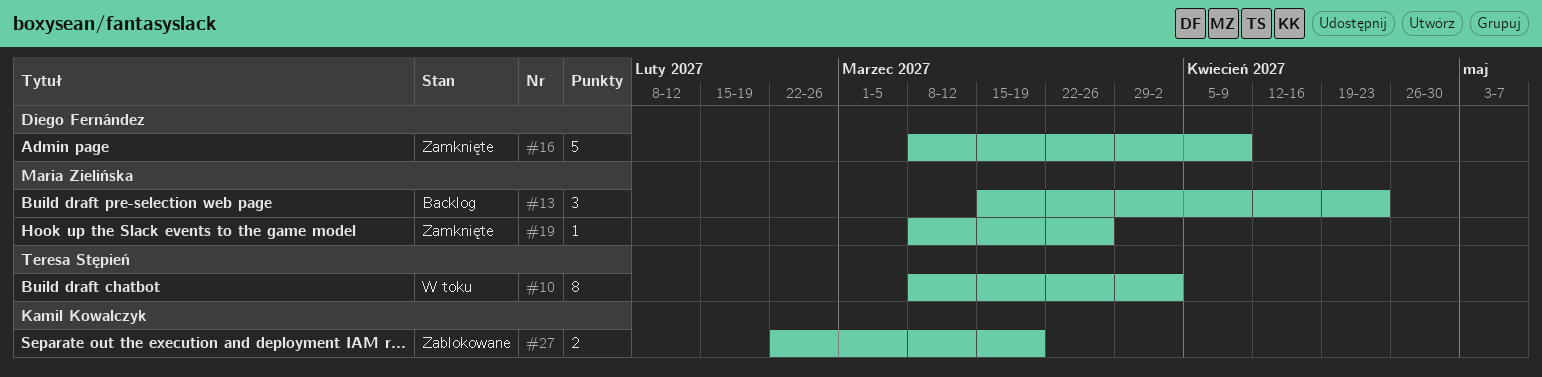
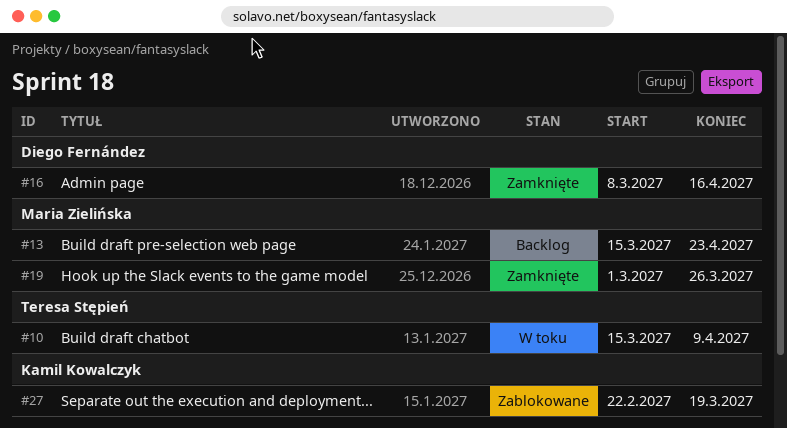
#10, start: Mar 8 -> Mar 15
#10, due: Apr 2 -> Apr 9
#16, due: Apr 9 -> Apr 16
#19, start: Mar 8 -> Mar 1

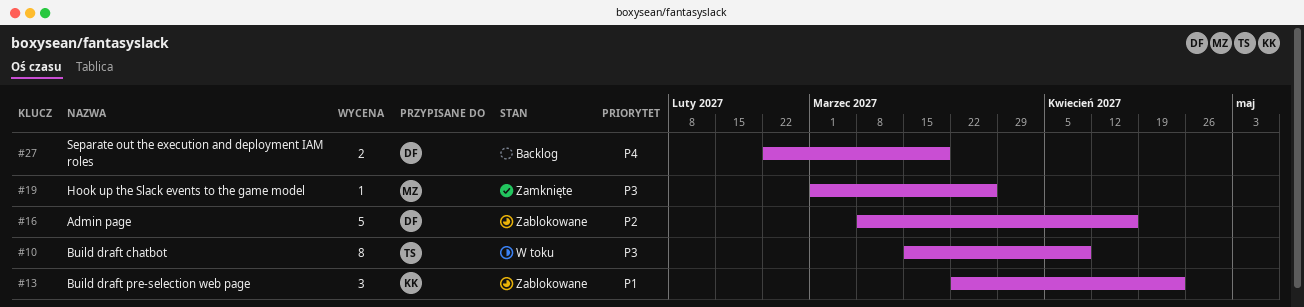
#13, status: Backlog -> Zablokowane
#13, owner: Maria Zielińska -> Kamil Kowalczyk
#13, start: Mar 15 -> Mar 22
#16, status: Zamknięte -> Zablokowane
#27, status: Zablokowane -> Backlog
#27, owner: Kamil Kowalczyk -> Diego Fernández

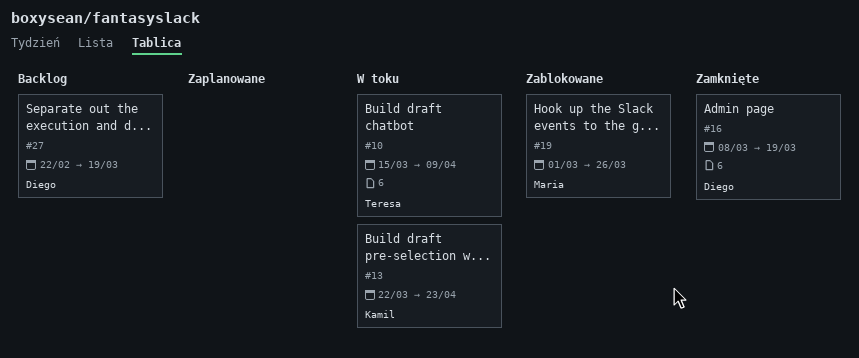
#13, status: Zablokowane -> W toku
#16, status: Zablokowane -> Zamknięte
#16, due: Apr 16 -> Mar 19
#19, status: Zamknięte -> Zablokowane

